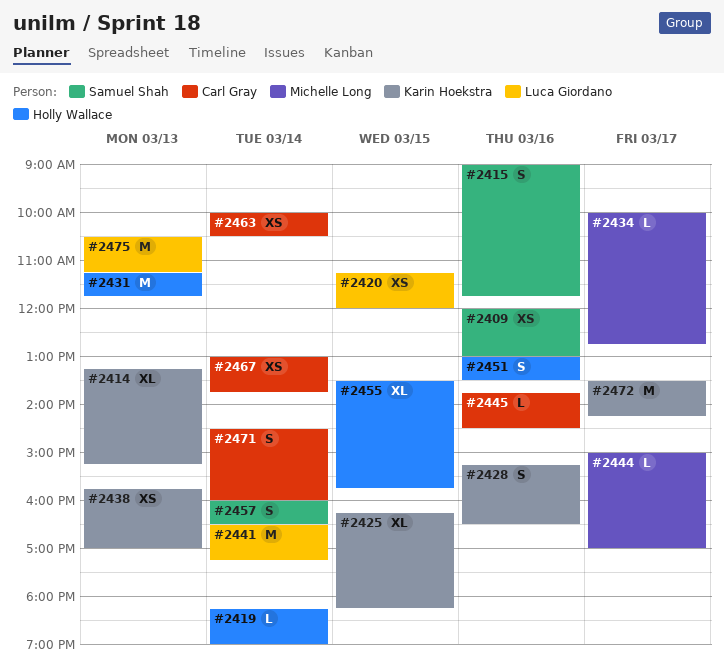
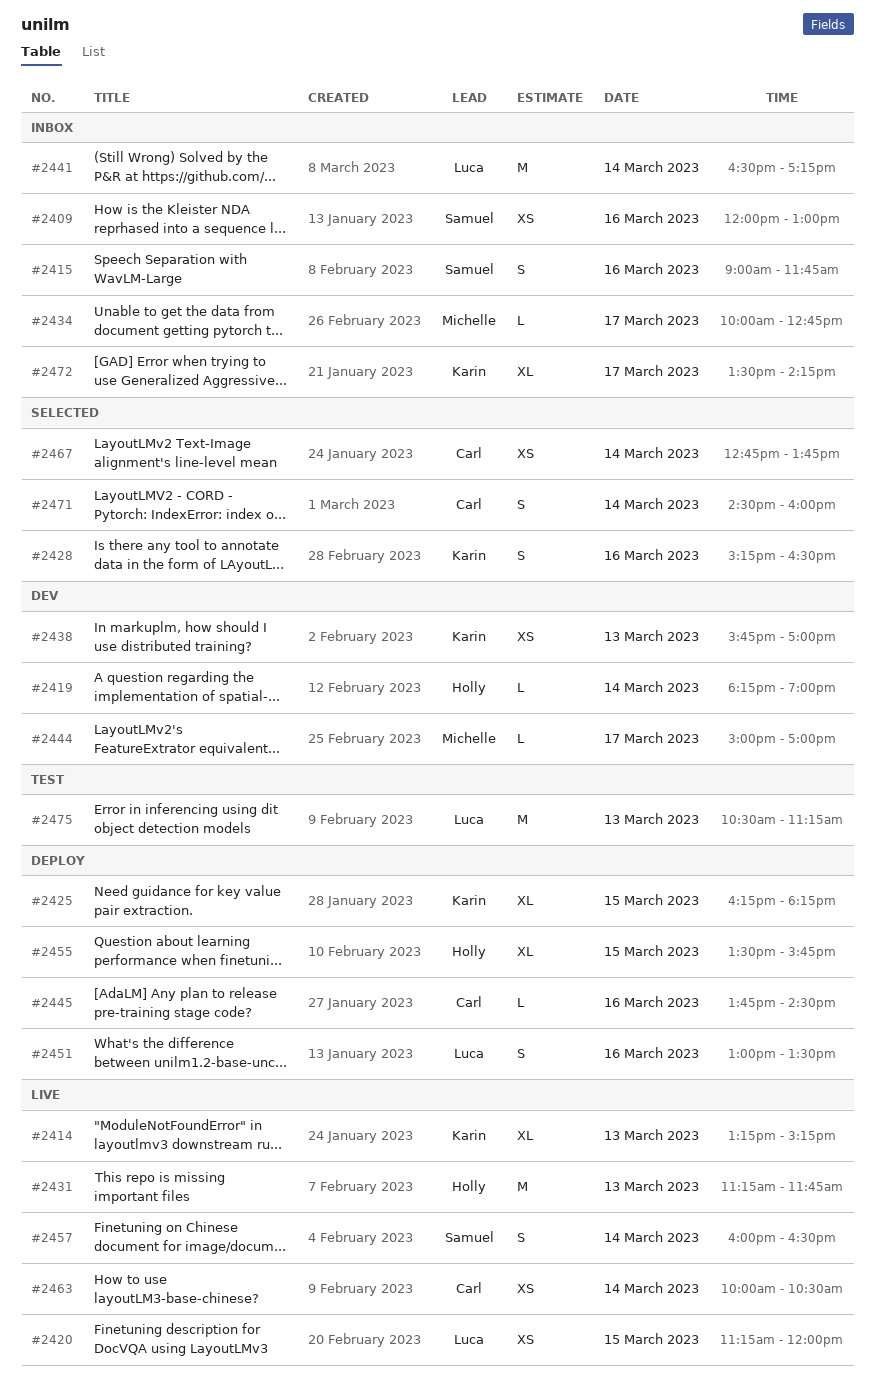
#2451, owner: Holly Wallace -> Luca Giordano
#2467, begins: 13:00 -> 12:45
#2472, estimate: M -> XL

